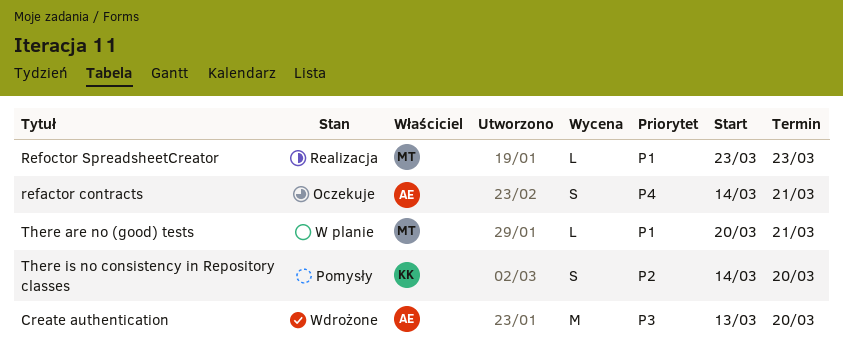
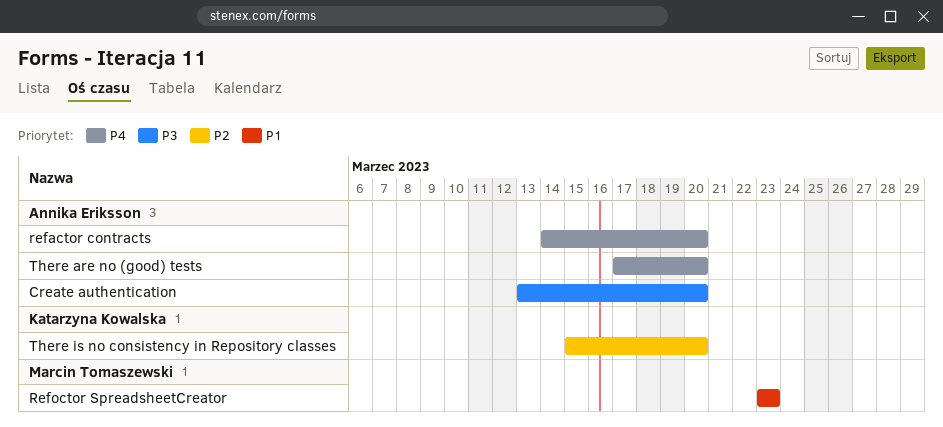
refactor contracts, due: Mar 21 -> Mar 20
There are no (good) tests, owner: Marcin Tomaszewski -> Annika Eriksson
There are no (good) tests, priority: P1 -> P4
There are no (good) tests, start: Mar 20 -> Mar 17
There are no (good) tests, due: Mar 21 -> Mar 20
There is no consistency in Repository classes, start: Mar 14 -> Mar 15

